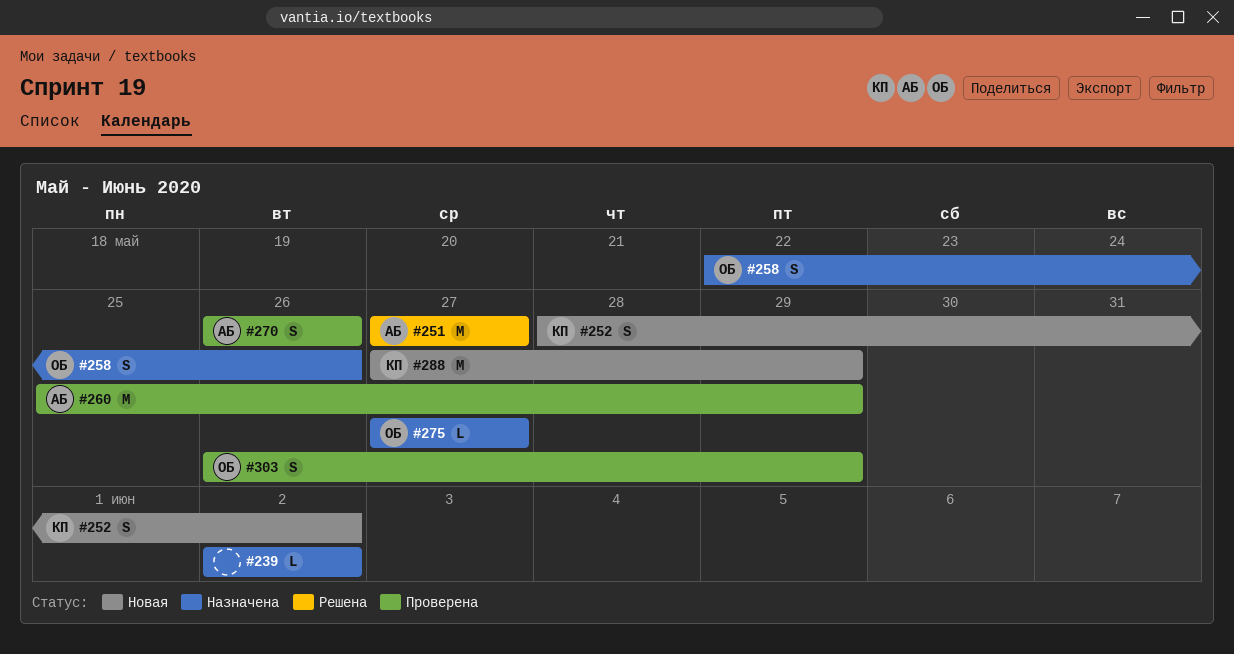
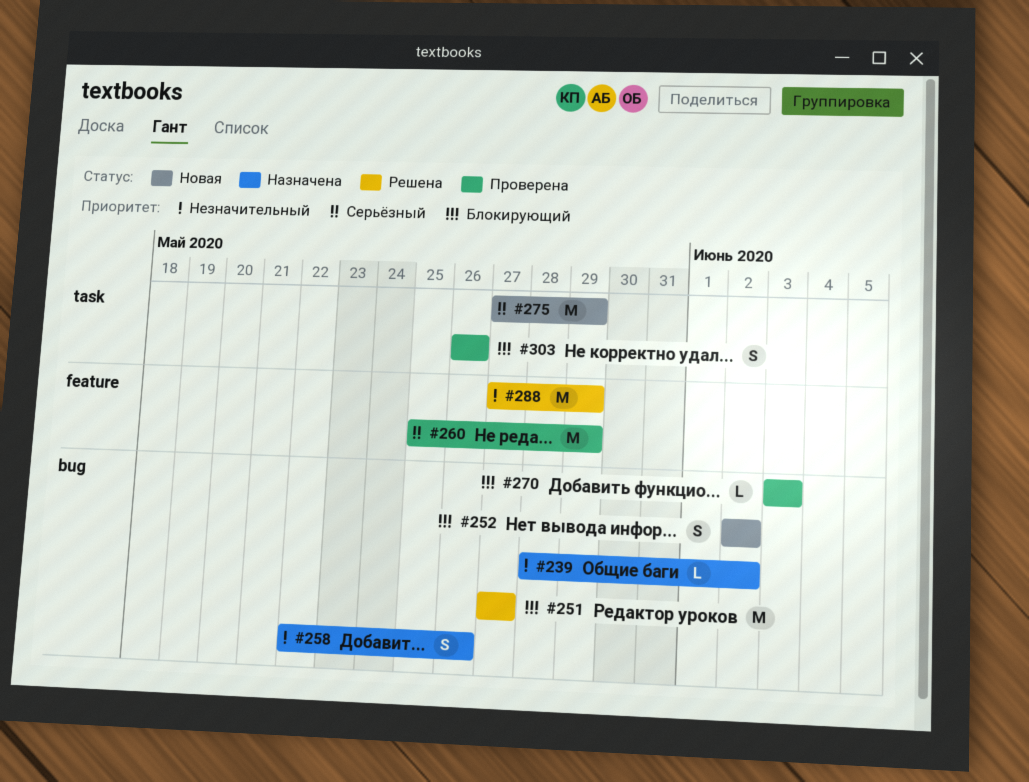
#239, start: Jun 2 -> May 28
#252, start: May 28 -> Jun 2
#270, estimate: S -> L
#270, start: May 26 -> Jun 3
#270, due: May 26 -> Jun 3
#275, status: Назначена -> Новая
#275, estimate: L -> M
#275, due: May 27 -> May 29
#288, status: Новая -> Решена
#303, due: May 29 -> May 26

